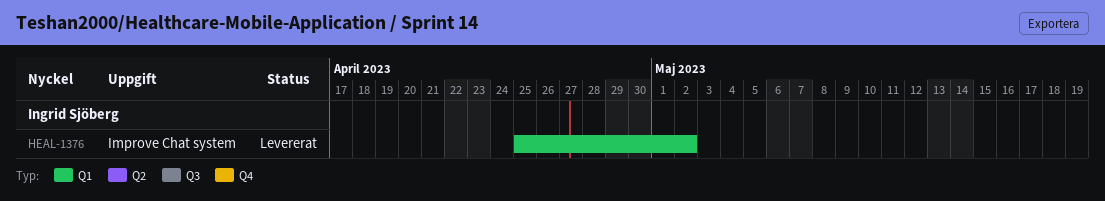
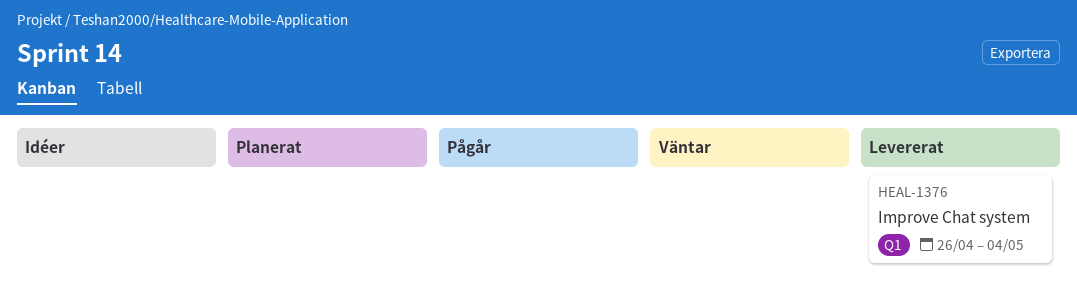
HEAL-1376, start: Apr 25 -> Apr 26
HEAL-1376, due: May 2 -> May 4

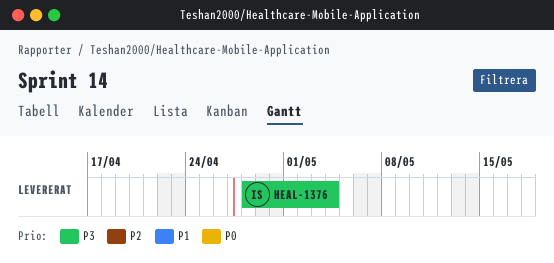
HEAL-1376, start: Apr 26 -> Apr 28

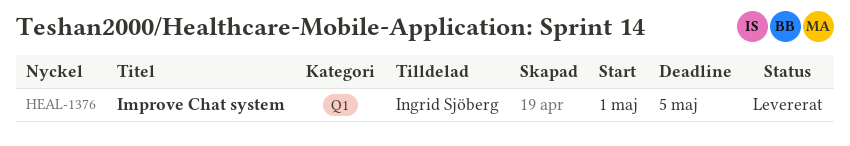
HEAL-1376, start: Apr 28 -> May 1
HEAL-1376, due: May 4 -> May 5

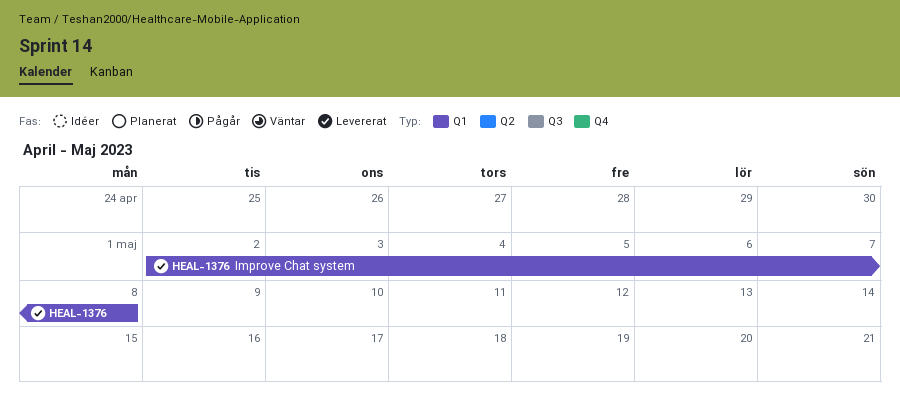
HEAL-1376, start: May 1 -> May 2
HEAL-1376, due: May 5 -> May 8

